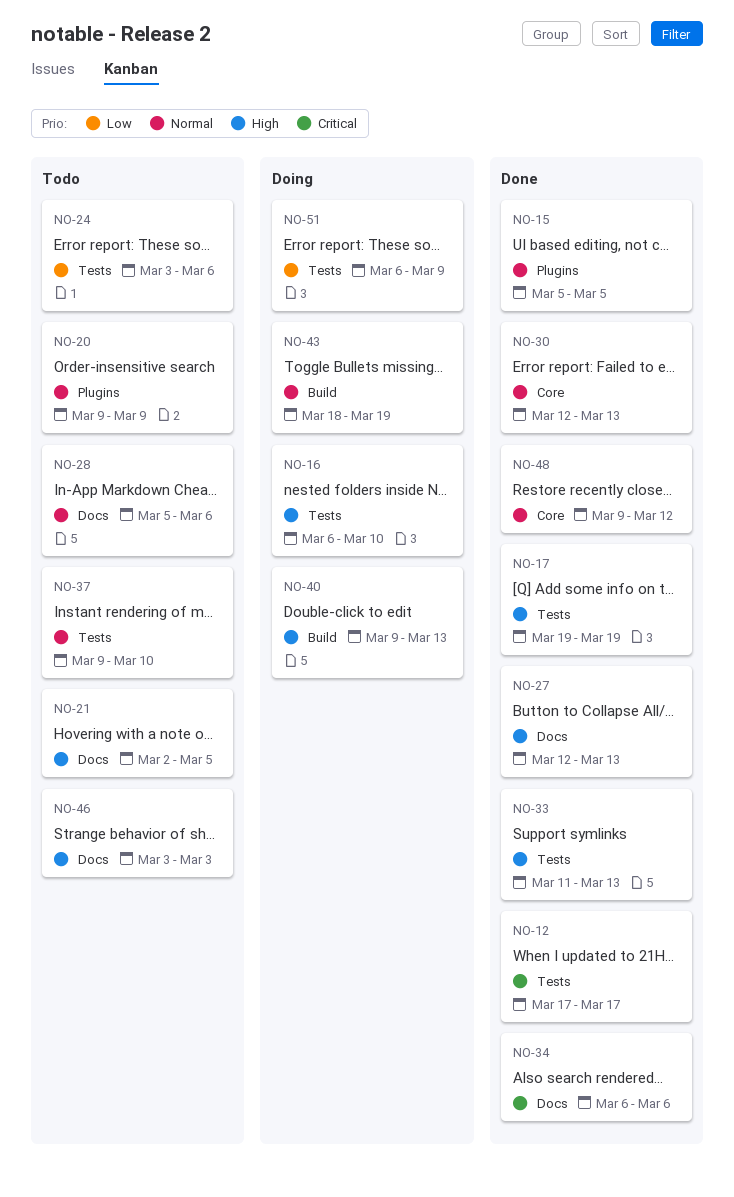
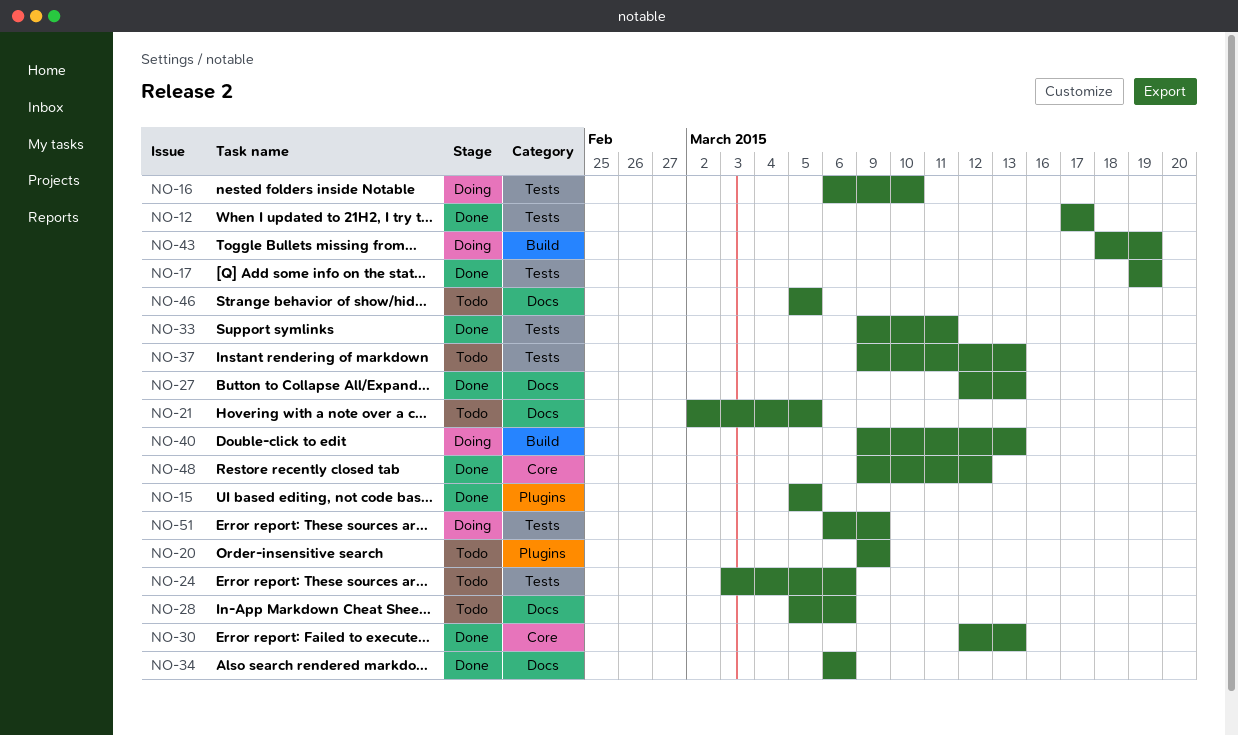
NO-33, start: Mar 11 -> Mar 9
NO-33, due: Mar 13 -> Mar 11
NO-37, due: Mar 10 -> Mar 13
NO-46, start: Mar 3 -> Mar 5
NO-46, due: Mar 3 -> Mar 5

